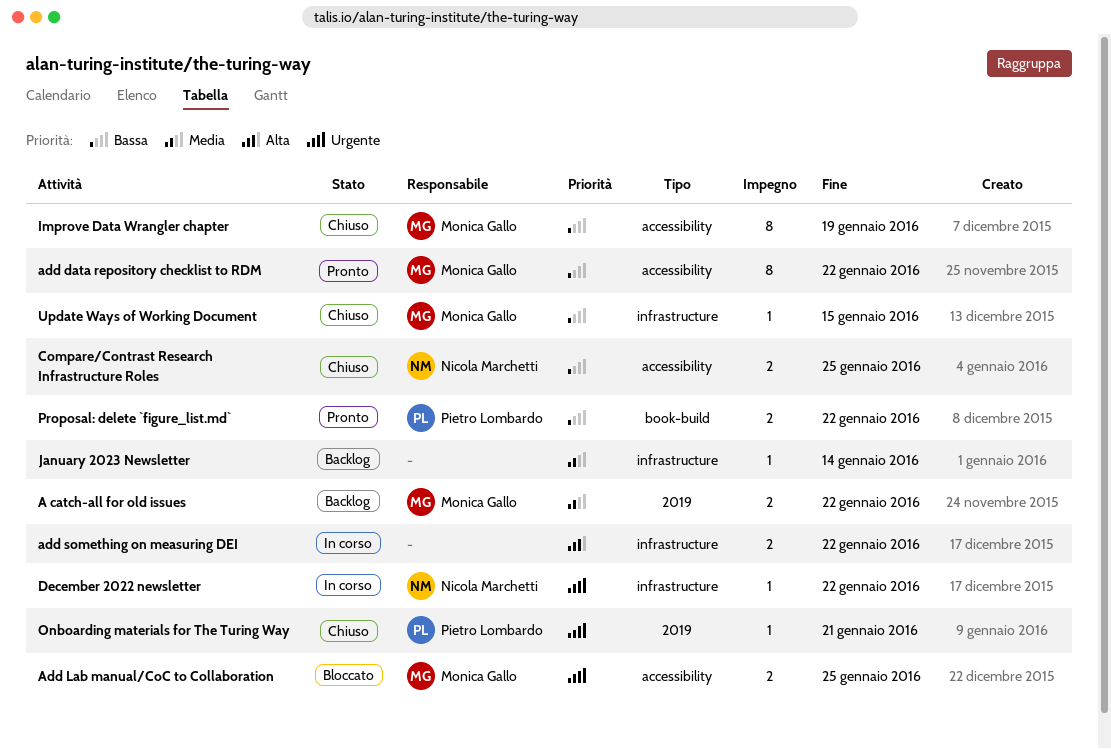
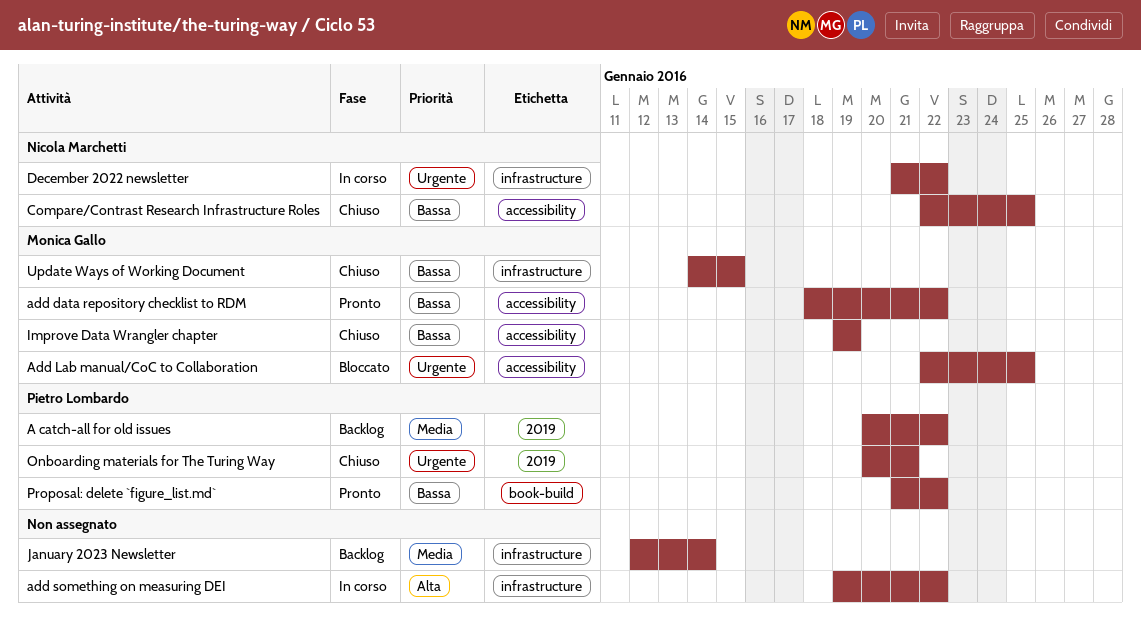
A catch-all for old issues, owner: Monica Gallo -> Pietro Lombardo

